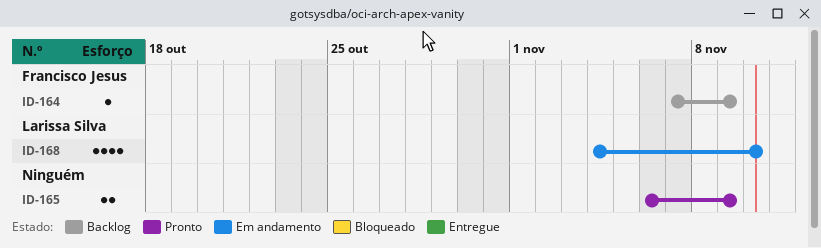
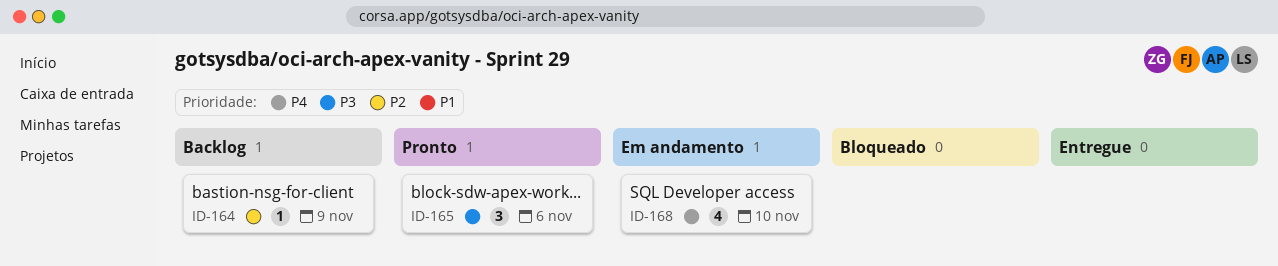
ID-165, estimate: 2 -> 3
ID-165, due: Nov 9 -> Nov 6

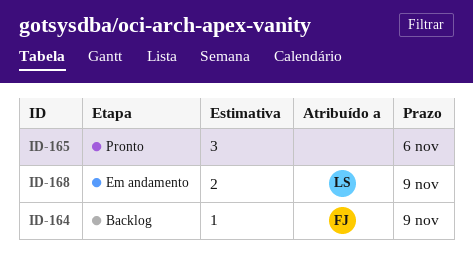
ID-168, estimate: 4 -> 2
ID-168, due: Nov 10 -> Nov 9

